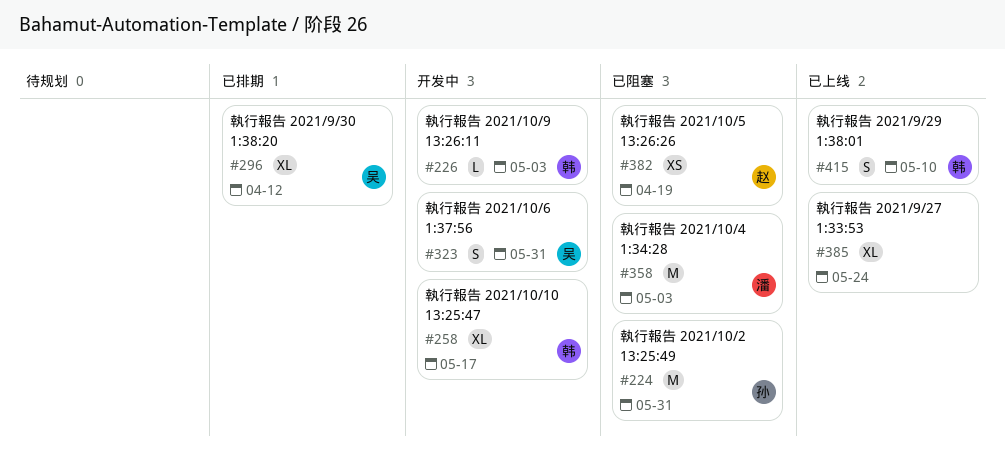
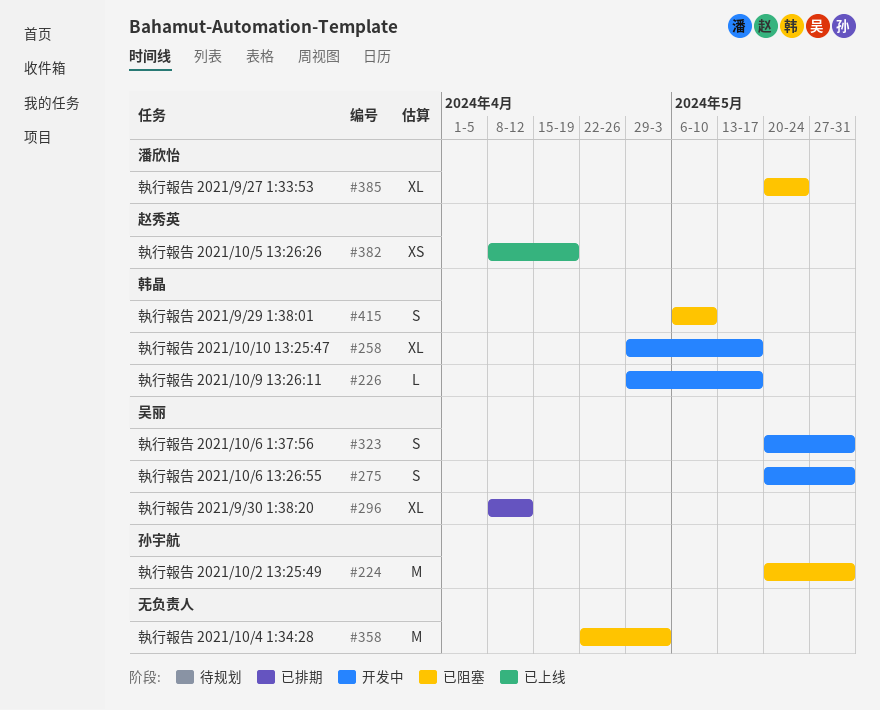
#226, due: May 3 -> May 17
#275: none -> present
#358, owner: 潘欣怡 -> none
#382, status: 已阻塞 -> 已上线
#385, status: 已上线 -> 已阻塞
#385, owner: none -> 潘欣怡
#415, status: 已上线 -> 已阻塞

